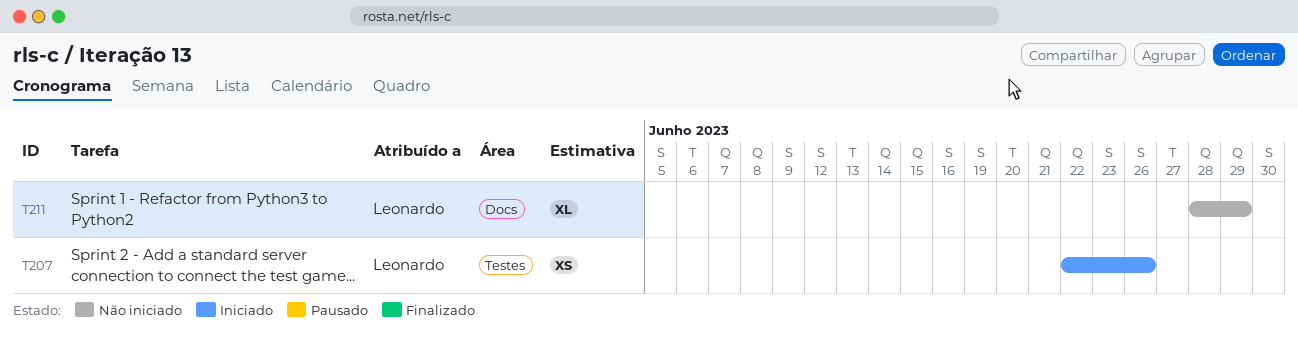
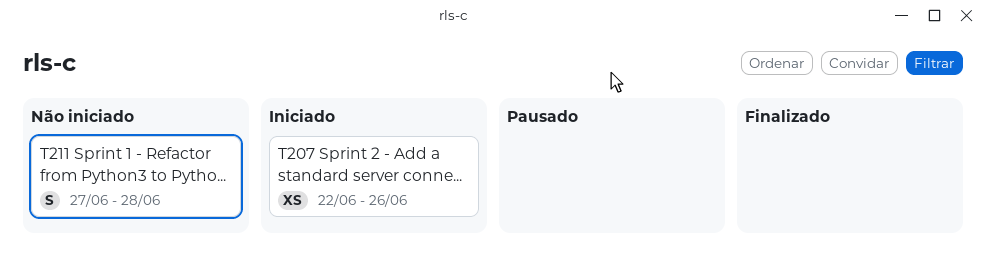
T211, estimate: XL -> S
T211, start: Jun 28 -> Jun 27
T211, due: Jun 29 -> Jun 28

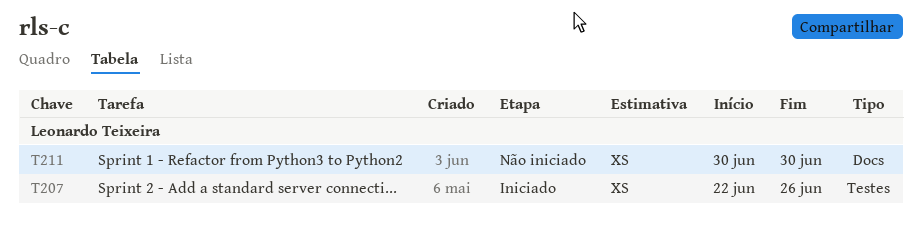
T211, estimate: S -> XS
T211, start: Jun 27 -> Jun 30
T211, due: Jun 28 -> Jun 30

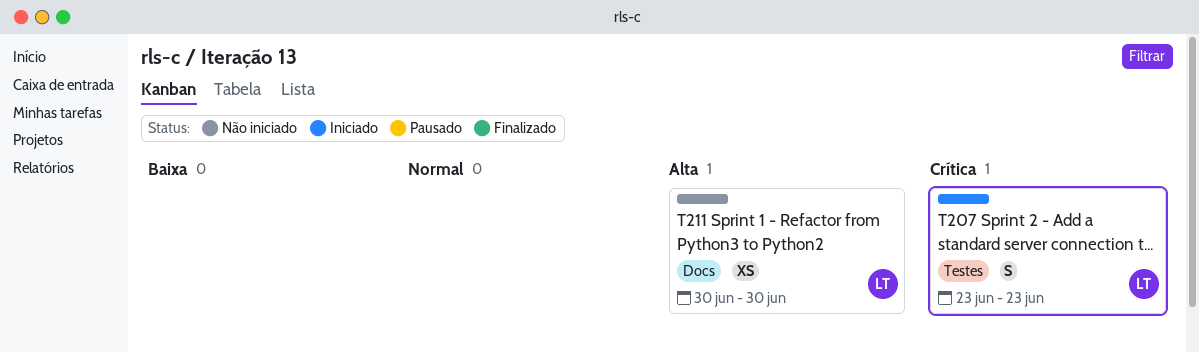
T207, estimate: XS -> S
T207, start: Jun 22 -> Jun 23
T207, due: Jun 26 -> Jun 23

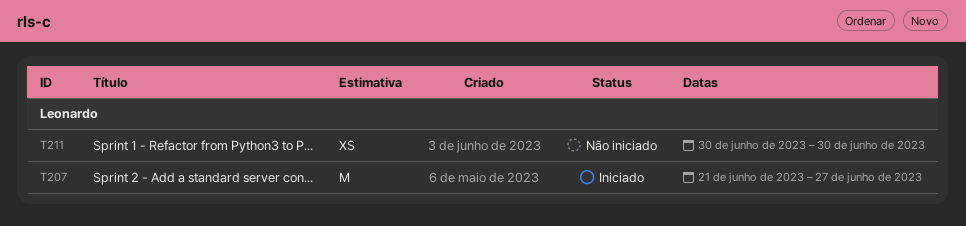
T207, estimate: S -> M
T207, start: Jun 23 -> Jun 21
T207, due: Jun 23 -> Jun 27

